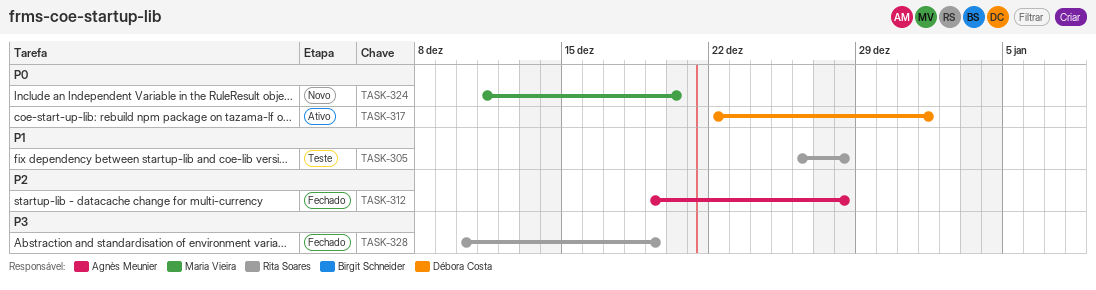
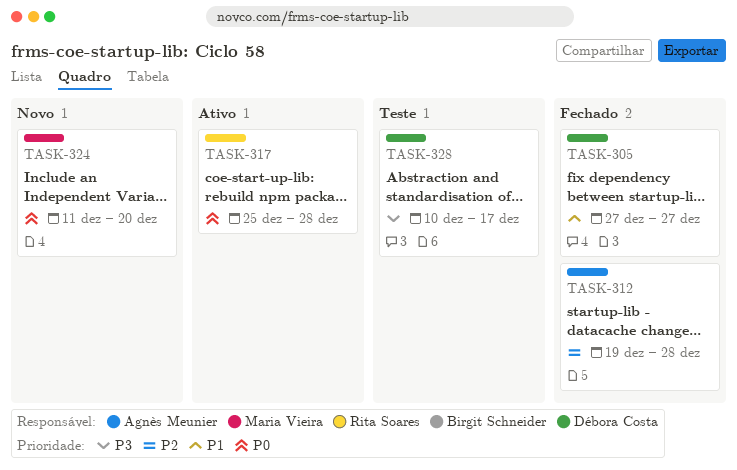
TASK-305, status: Teste -> Fechado
TASK-305, owner: Rita Soares -> Débora Costa
TASK-305, start: Dec 26 -> Dec 27
TASK-305, due: Dec 28 -> Dec 27
TASK-317, owner: Débora Costa -> Rita Soares
TASK-317, start: Dec 22 -> Dec 25
TASK-317, due: Jan 1 -> Dec 28
TASK-328, status: Fechado -> Teste
TASK-328, owner: Rita Soares -> Débora Costa
TASK-328, due: Dec 19 -> Dec 17

